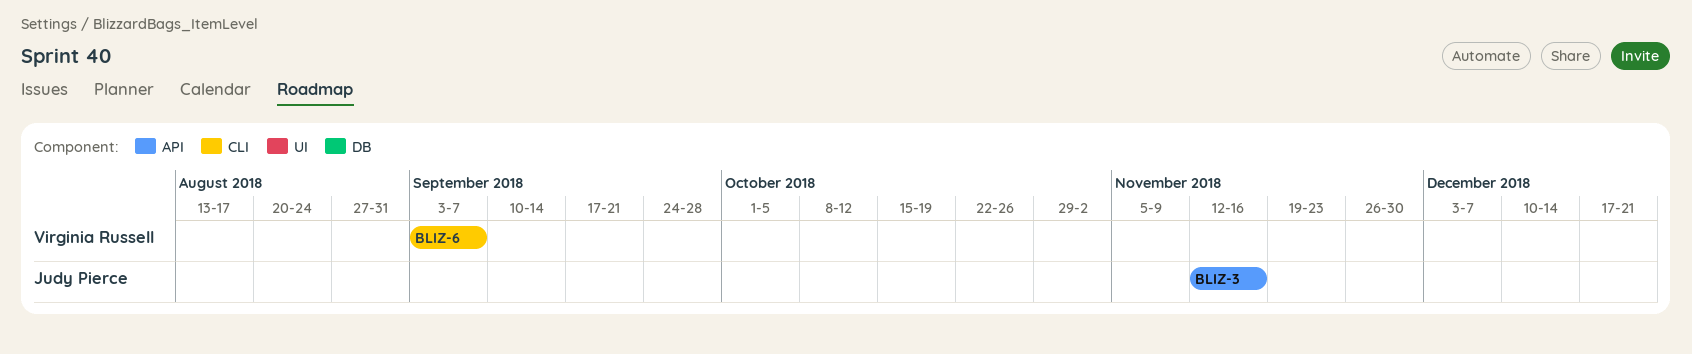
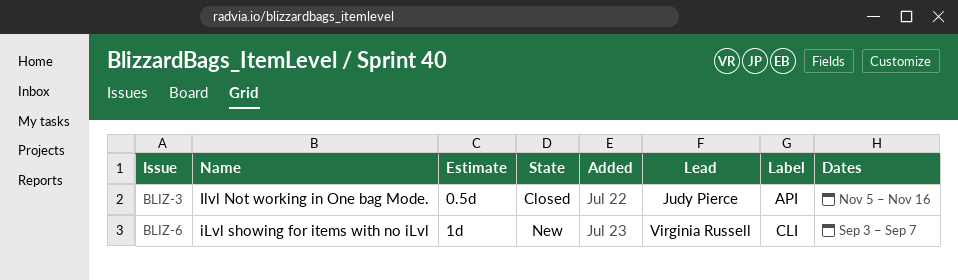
BLIZ-3, start: Nov 12 -> Nov 5

